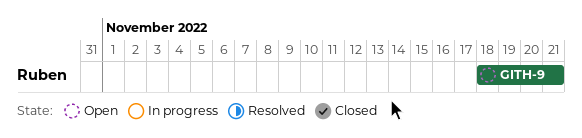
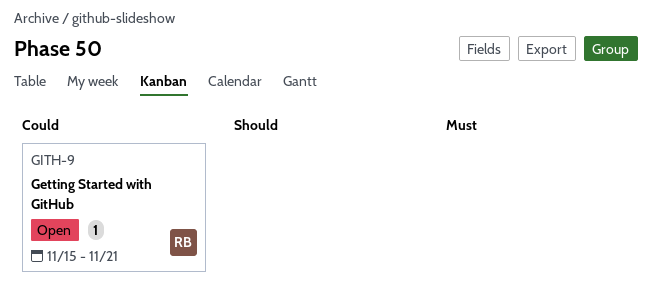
GITH-9, start: Nov 18 -> Nov 15

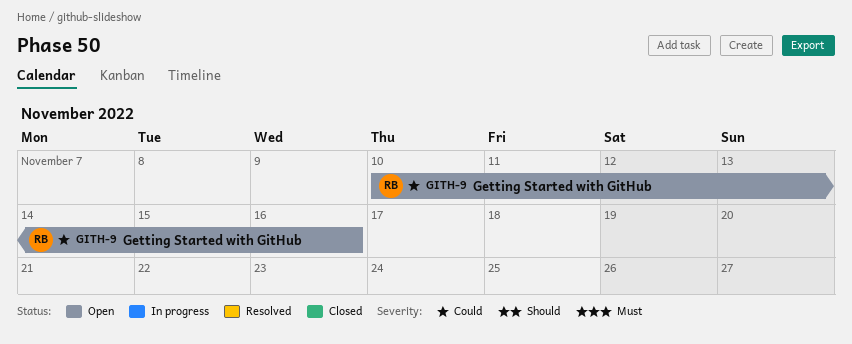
GITH-9, start: Nov 15 -> Nov 10
GITH-9, due: Nov 21 -> Nov 16

